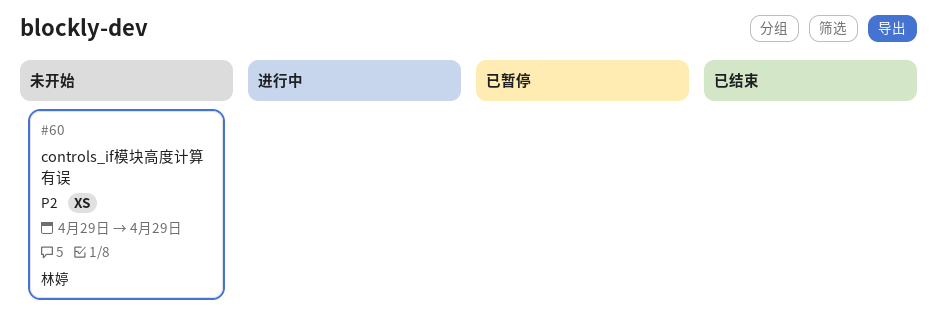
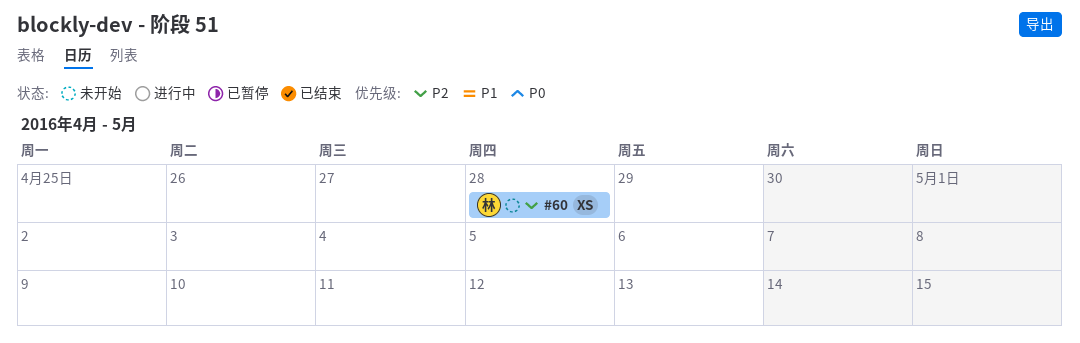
#60, start: Apr 29 -> Apr 28
#60, due: Apr 29 -> Apr 28

